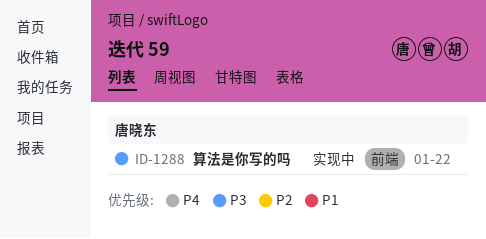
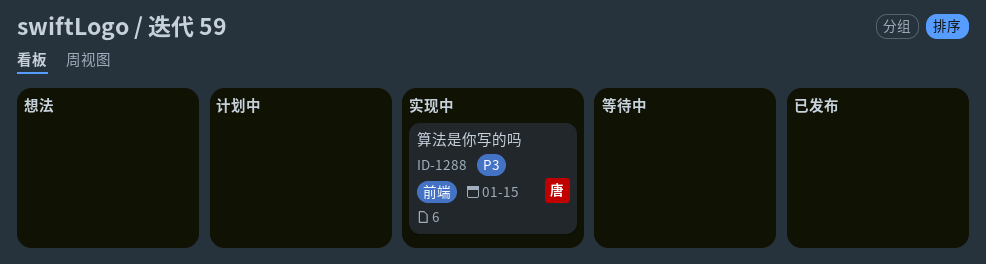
ID-1288, due: Jan 22 -> Jan 15

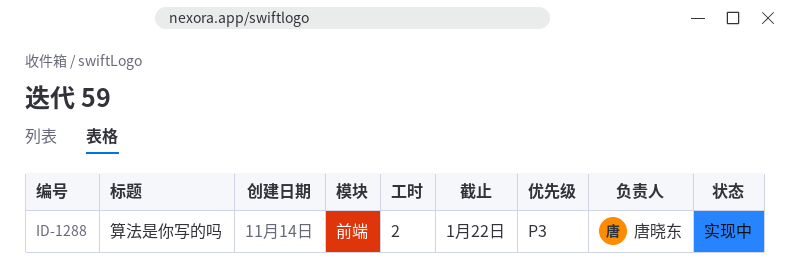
ID-1288, due: Jan 15 -> Jan 22

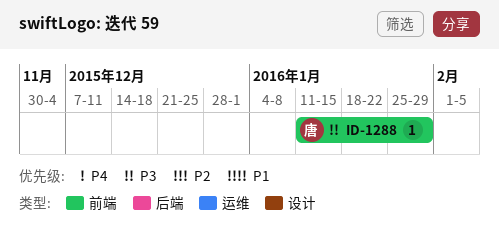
ID-1288, estimate: 2 -> 1
ID-1288, due: Jan 22 -> Jan 29

